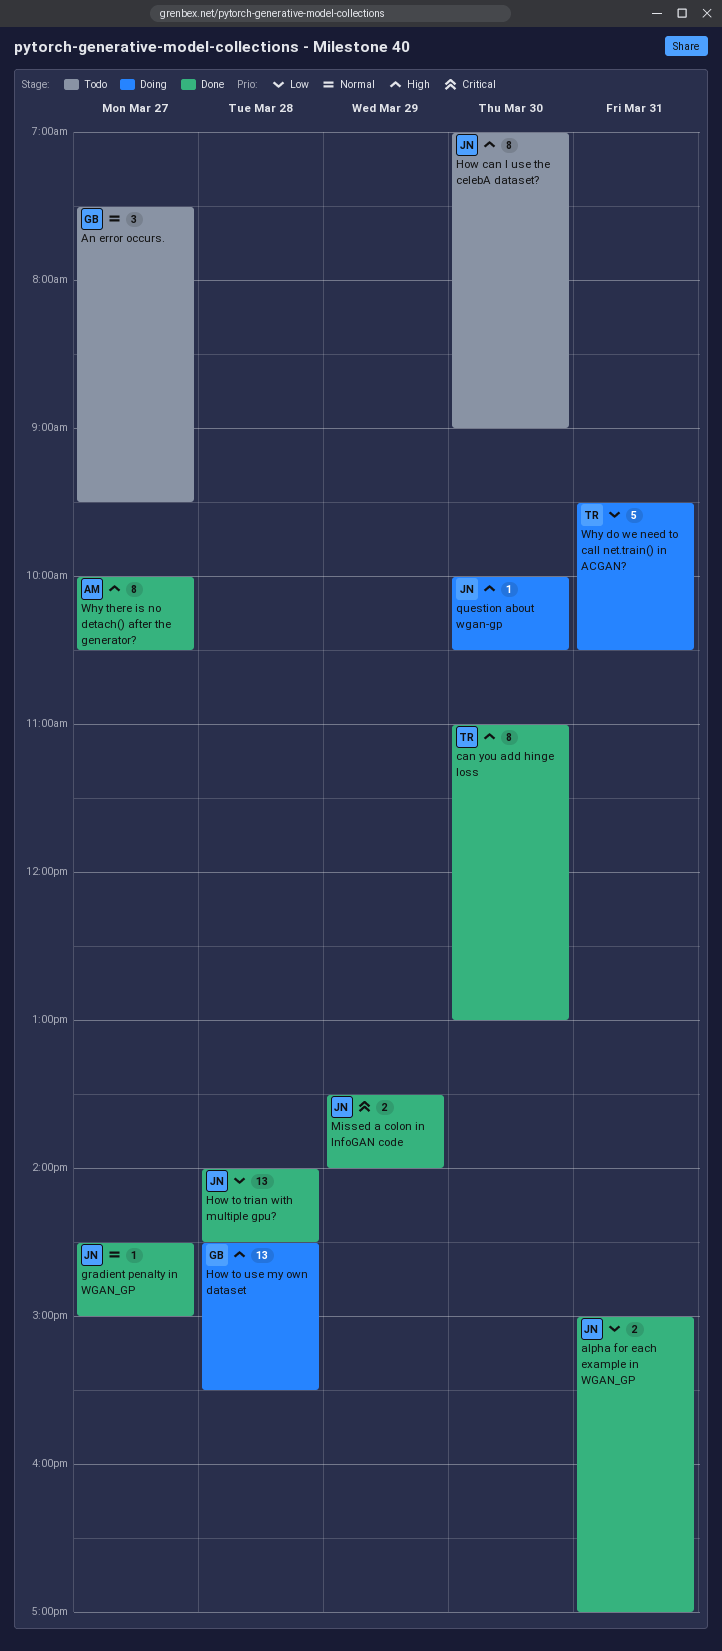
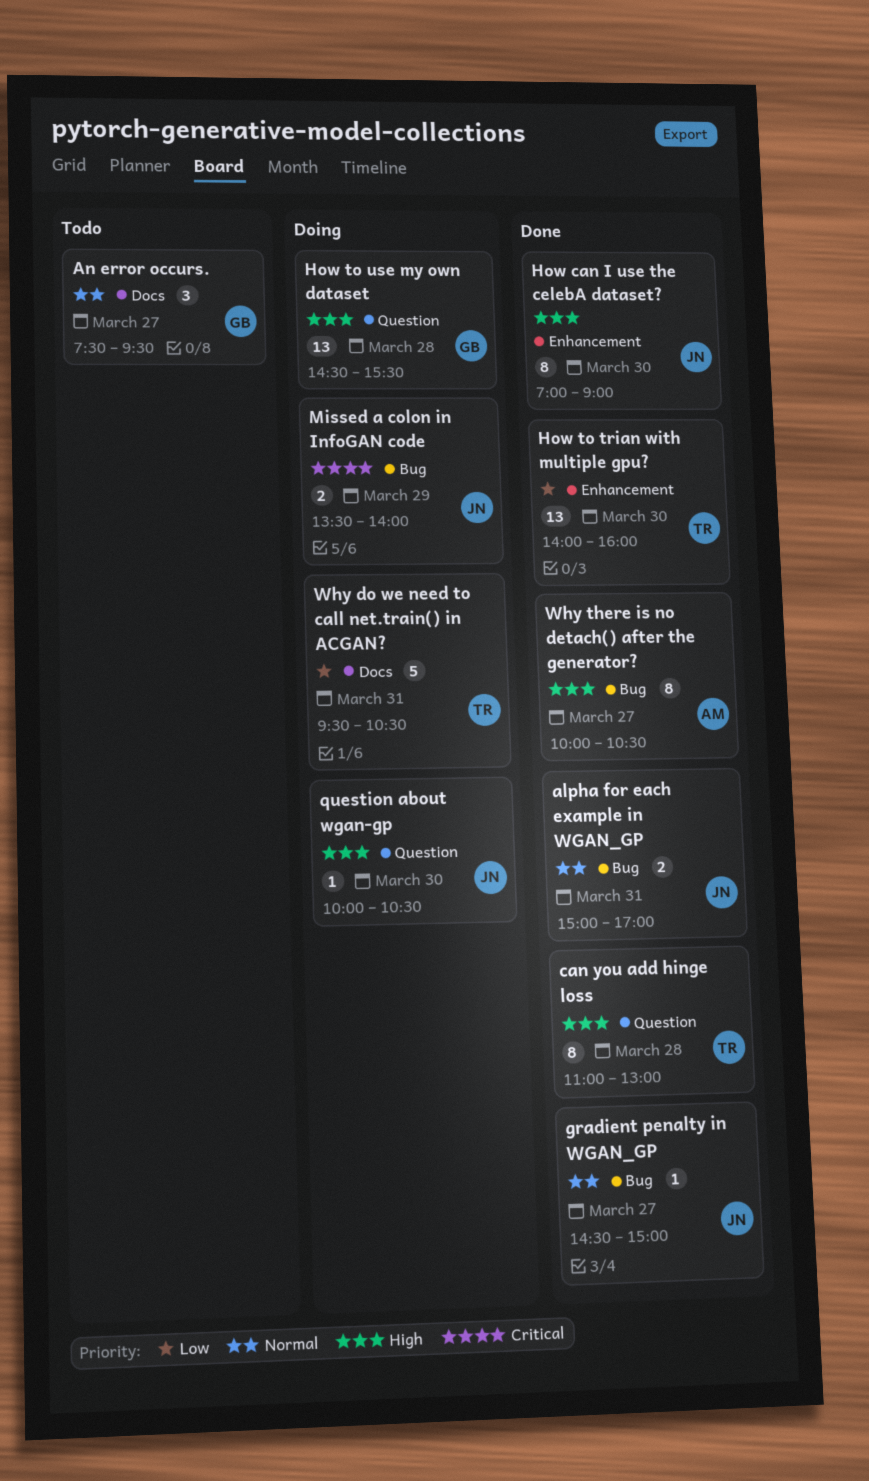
alpha for each example in WGAN_GP, priority: Low -> Normal
can you add hinge loss, day: Mar 30 -> Mar 28
How can I use the celebA dataset?, status: Todo -> Done
How to trian with multiple gpu?, owner: JN -> TR
How to trian with multiple gpu?, day: Mar 28 -> Mar 30
How to trian with multiple gpu?, ends: 14:30 -> 16:00
Missed a colon in InfoGAN code, status: Done -> Doing

